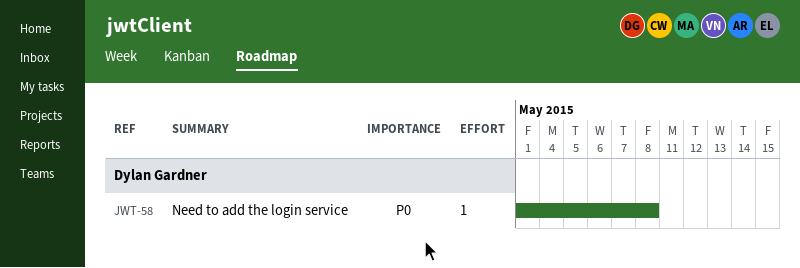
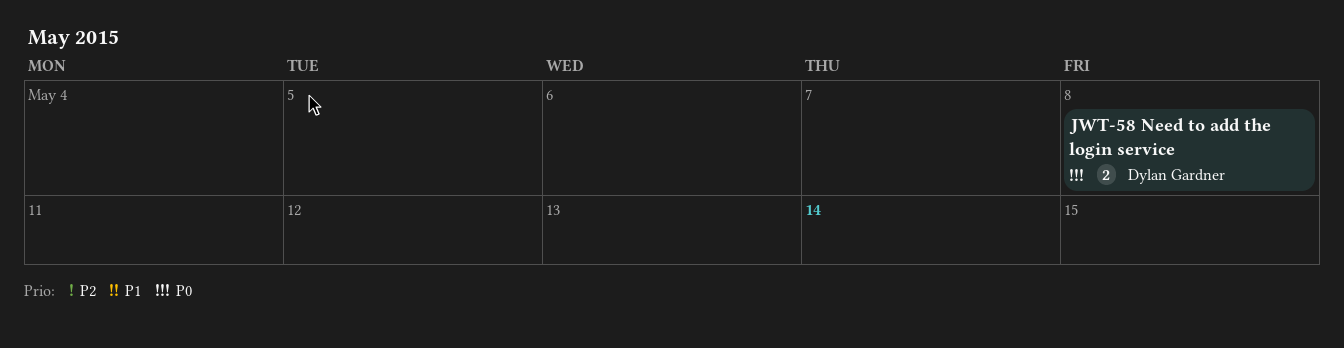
JWT-58, estimate: 1 -> 2

